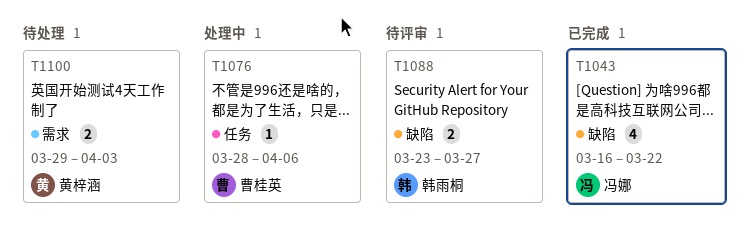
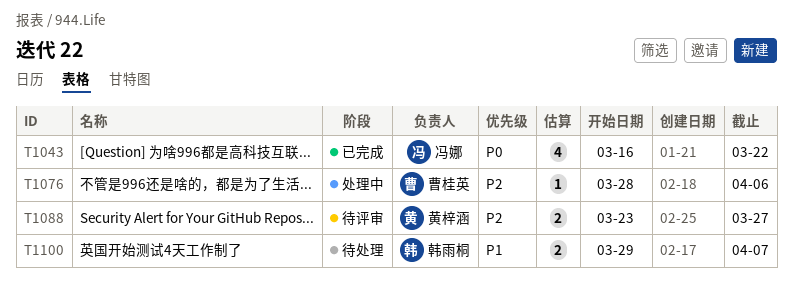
T1088, owner: 韩雨桐 -> 黄梓涵
T1100, owner: 黄梓涵 -> 韩雨桐
T1100, due: Apr 3 -> Apr 7

